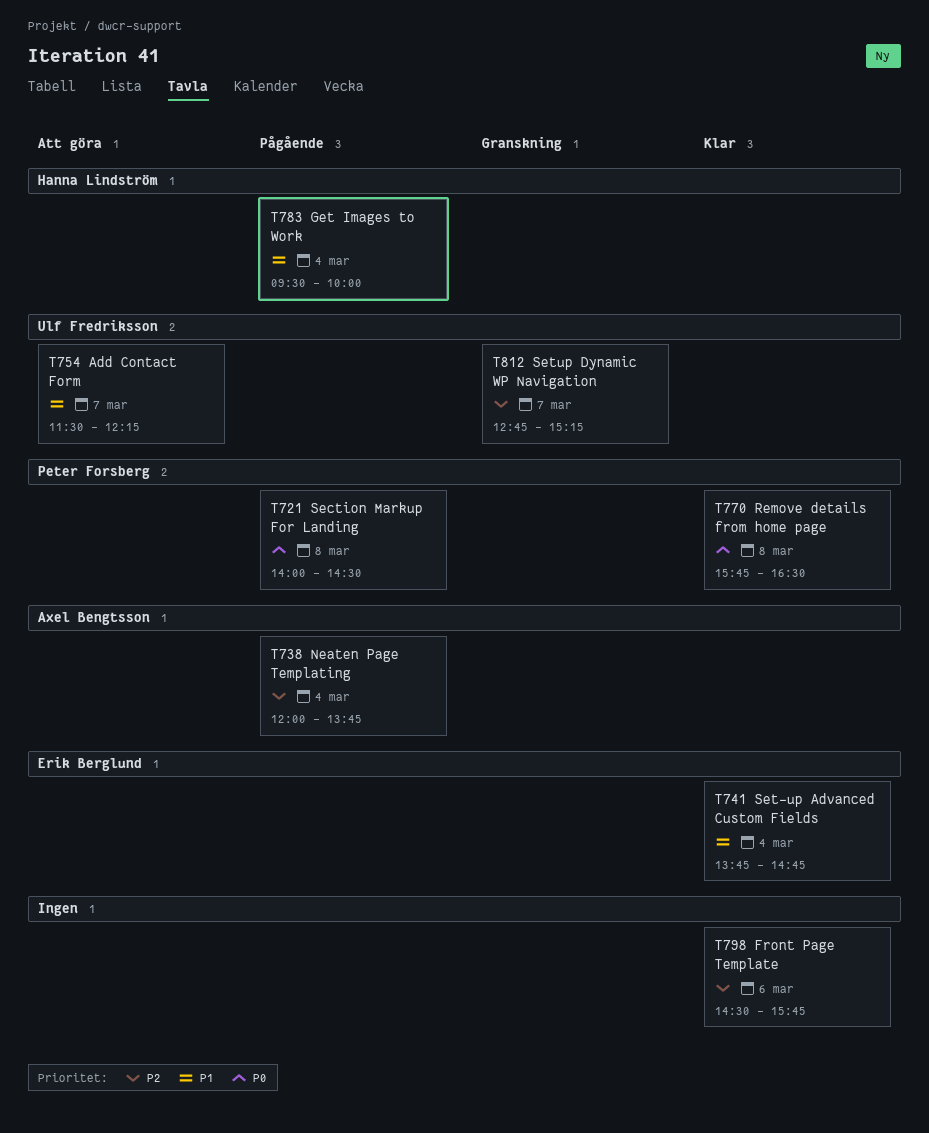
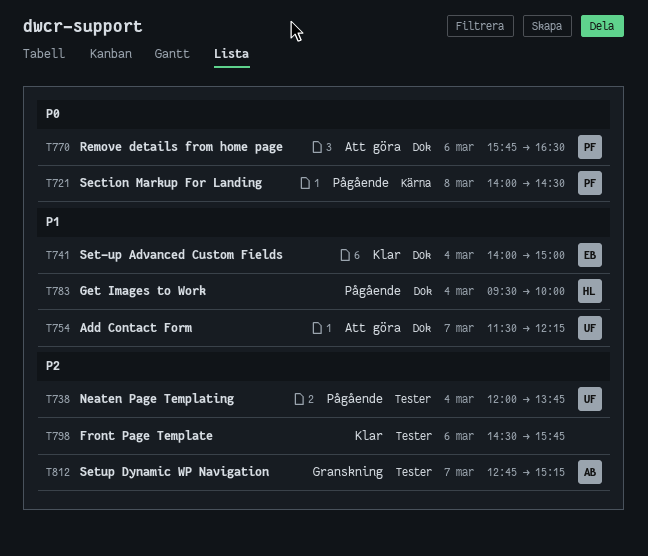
T738, owner: Axel Bengtsson -> Ulf Fredriksson
T741, begins: 13:45 -> 14:00
T741, ends: 14:45 -> 15:00
T770, status: Klar -> Att göra
T770, day: Mar 8 -> Mar 6
T812, owner: Ulf Fredriksson -> Axel Bengtsson

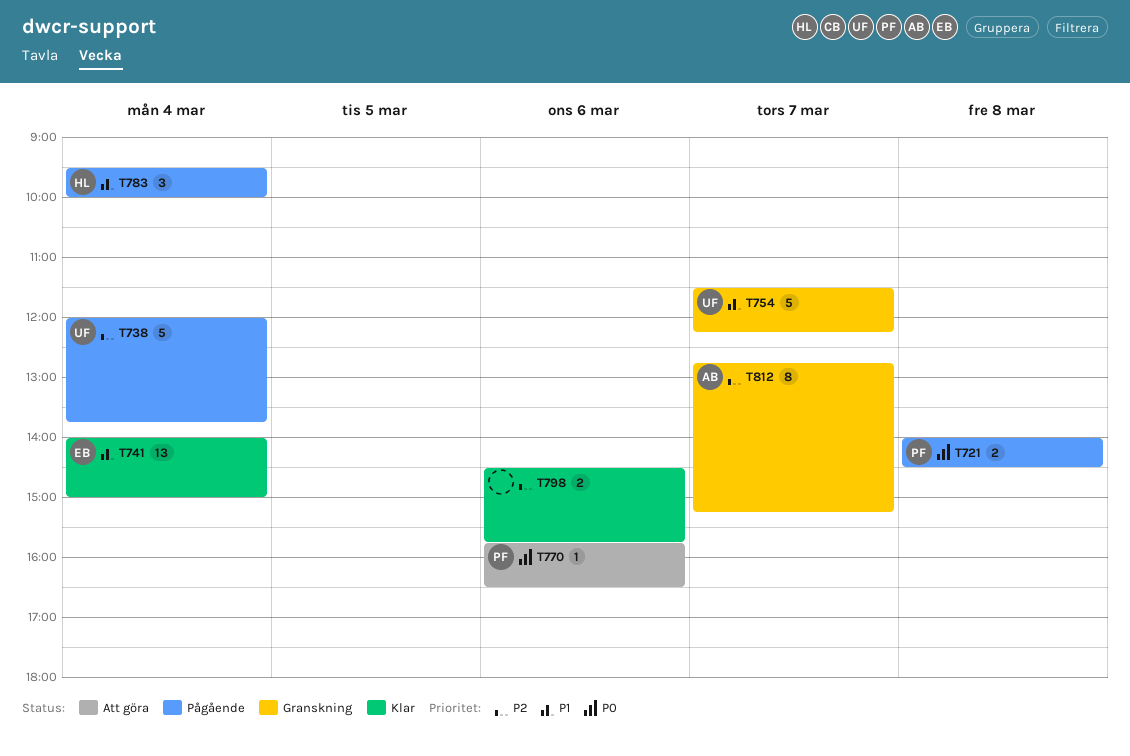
T754, status: Att göra -> Granskning

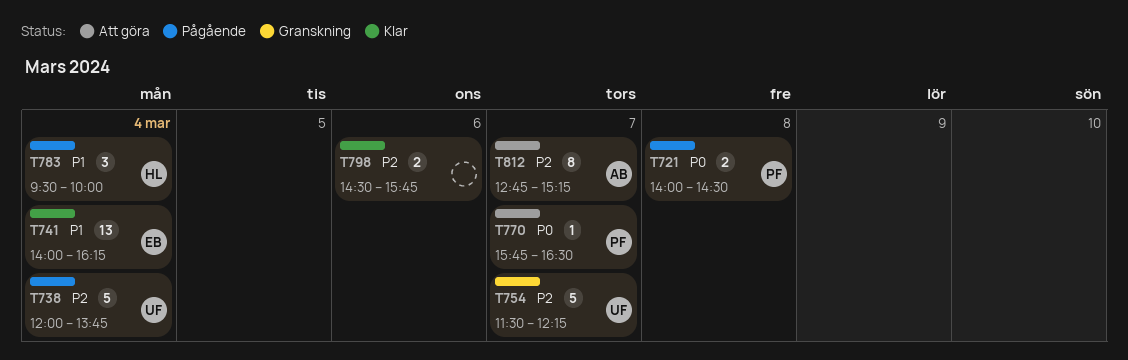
T741, ends: 15:00 -> 16:15
T754, priority: P1 -> P2
T770, day: Mar 6 -> Mar 7
T812, status: Granskning -> Att göra

